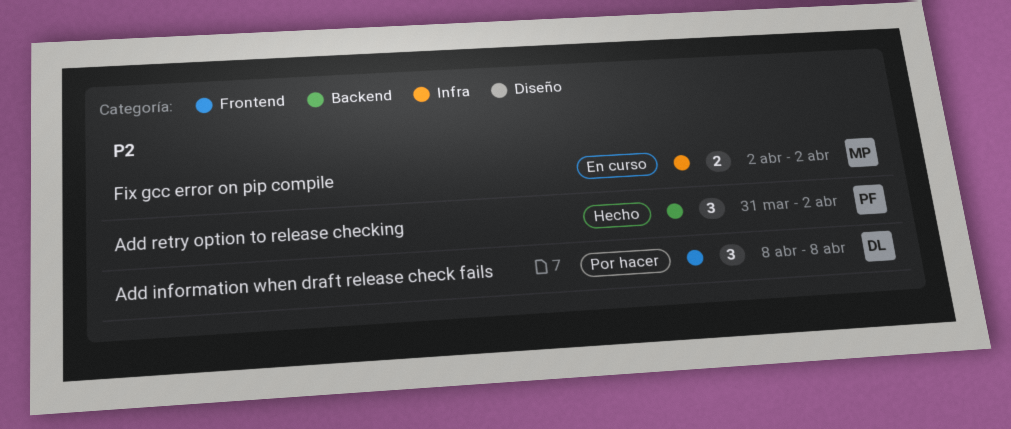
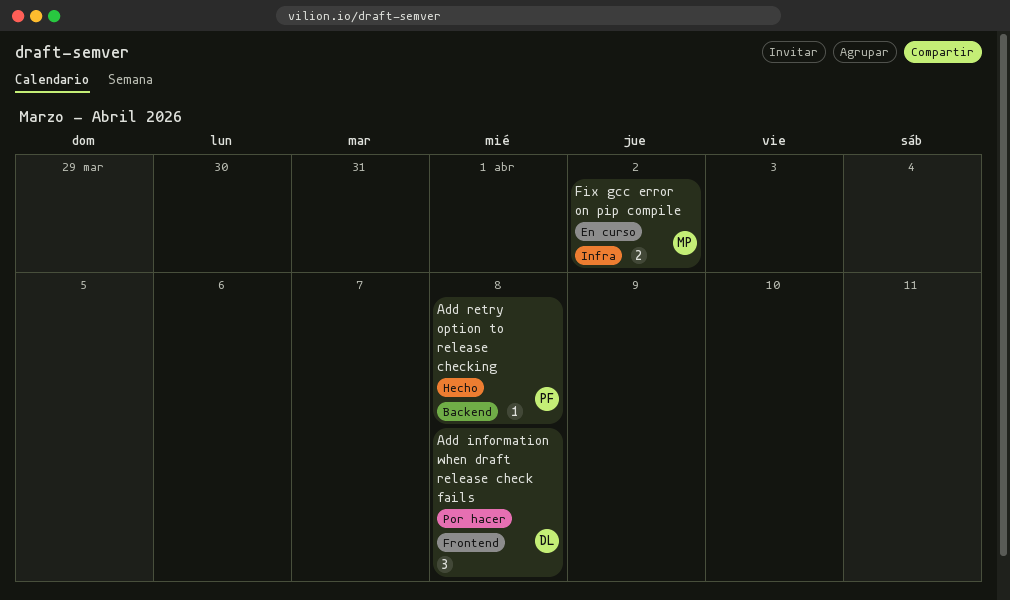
Add retry option to release checking, estimate: 3 -> 1
Add retry option to release checking, due: Apr 2 -> Apr 8

